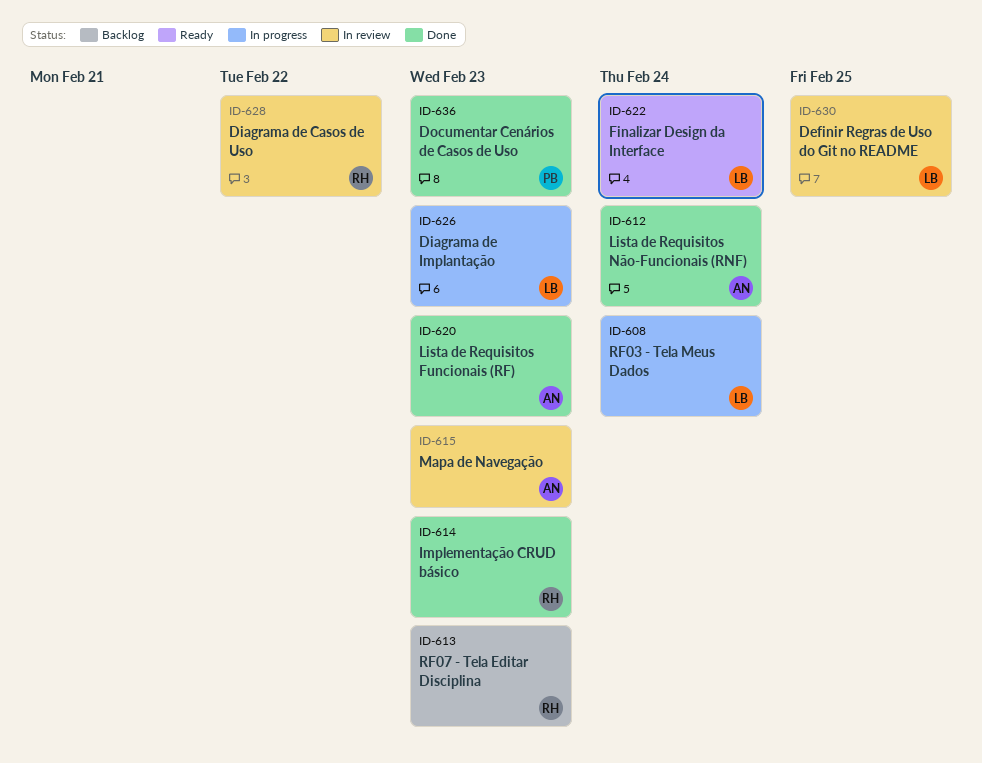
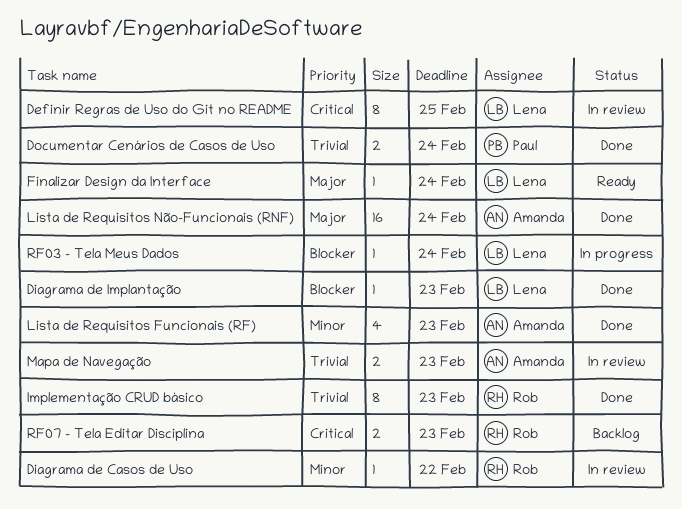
Diagrama de Implantação, status: In progress -> Done
Documentar Cenários de Casos de Uso, due: Feb 23 -> Feb 24

